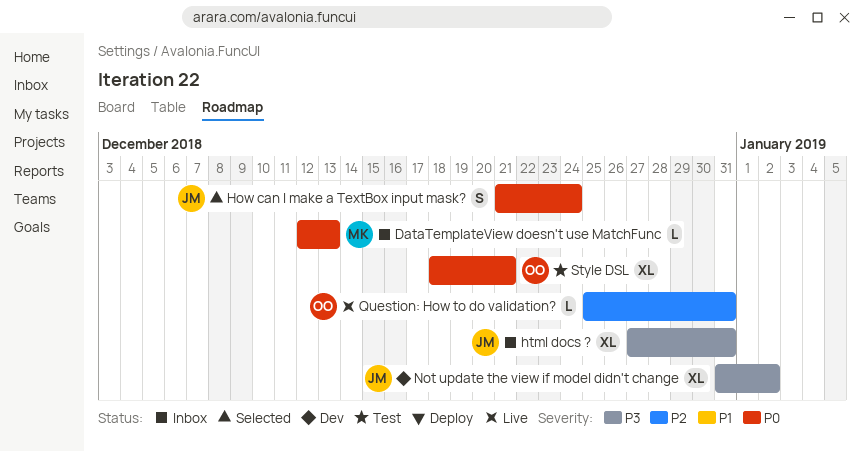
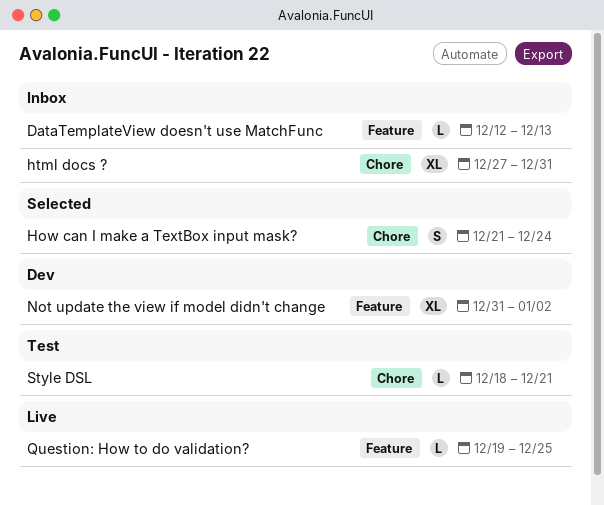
Question: How to do validation?, start: Dec 25 -> Dec 19
Question: How to do validation?, due: Dec 31 -> Dec 25
Style DSL, estimate: XL -> L

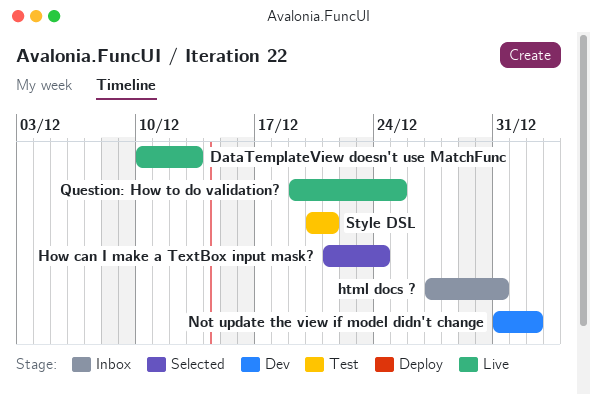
DataTemplateView doesn't use MatchFunc, status: Inbox -> Live
DataTemplateView doesn't use MatchFunc, start: Dec 12 -> Dec 10
Style DSL, start: Dec 18 -> Dec 20

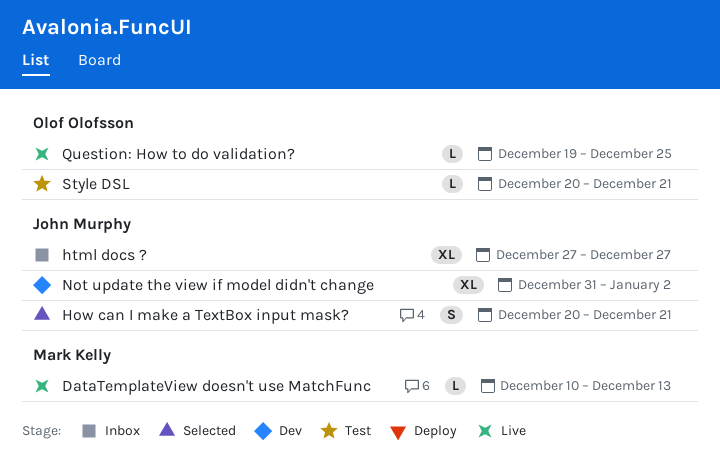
How can I make a TextBox input mask?, start: Dec 21 -> Dec 20
How can I make a TextBox input mask?, due: Dec 24 -> Dec 21
html docs ?, due: Dec 31 -> Dec 27

